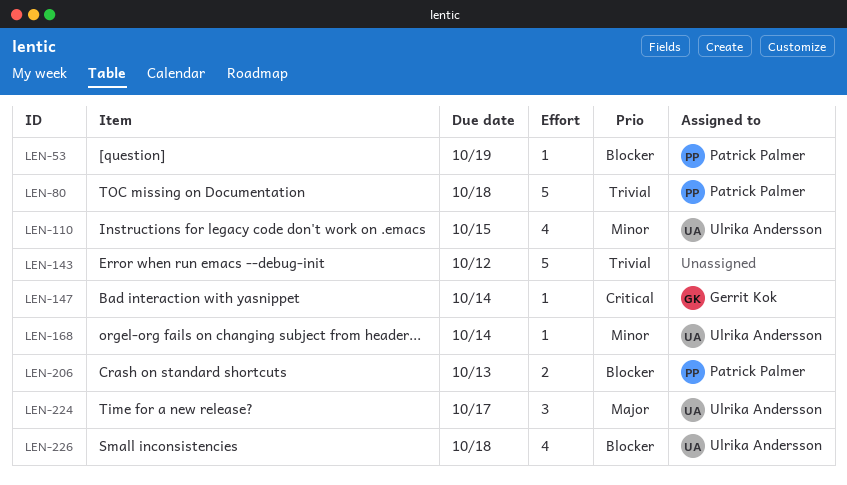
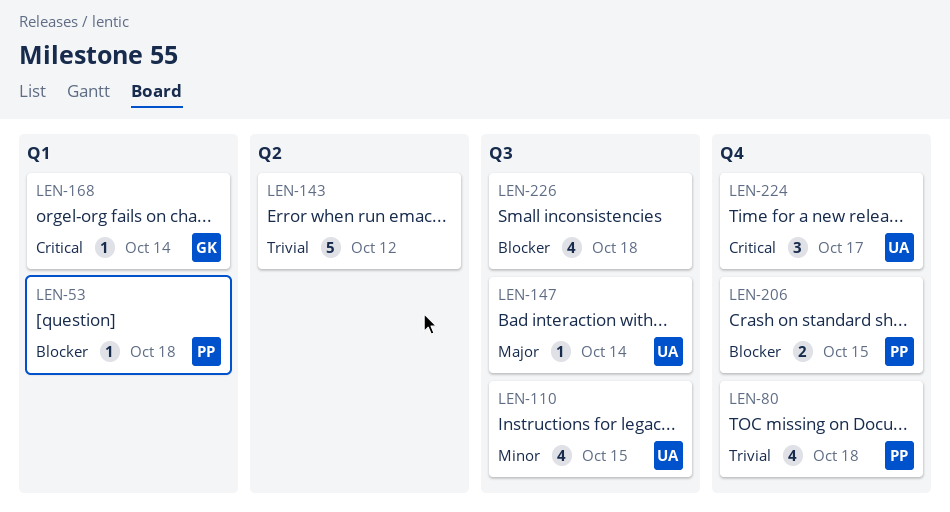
LEN-53, due: Oct 19 -> Oct 18
LEN-80, estimate: 5 -> 4
LEN-147, owner: Gerrit Kok -> Ulrika Andersson
LEN-147, priority: Critical -> Major
LEN-168, owner: Ulrika Andersson -> Gerrit Kok
LEN-168, priority: Minor -> Critical
LEN-206, due: Oct 13 -> Oct 15
LEN-224, priority: Major -> Critical
LEN-226, owner: Ulrika Andersson -> none

